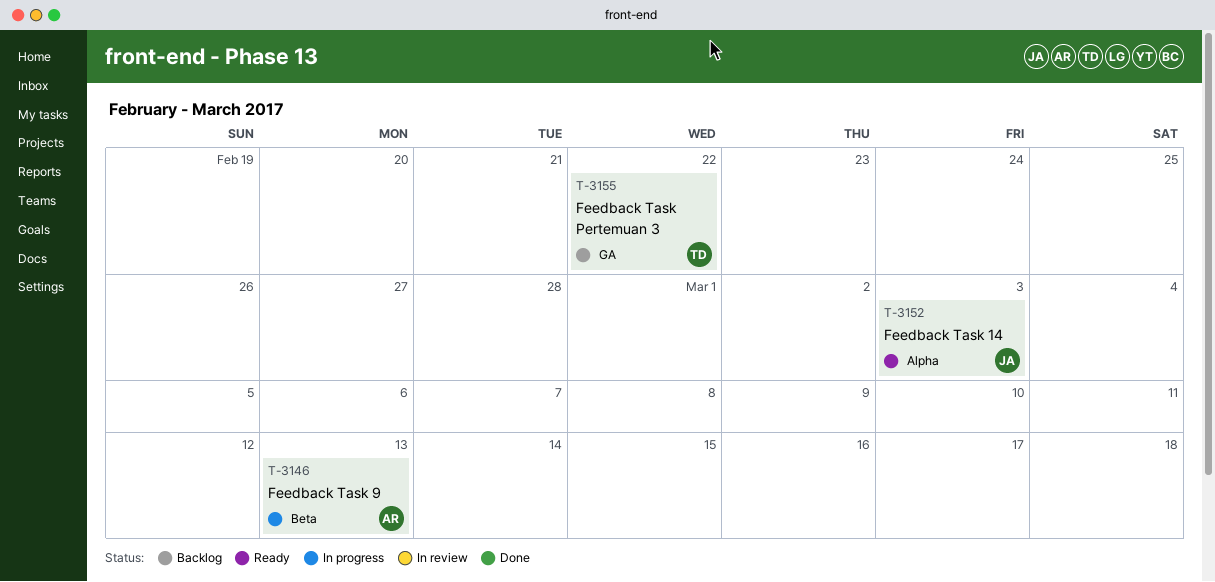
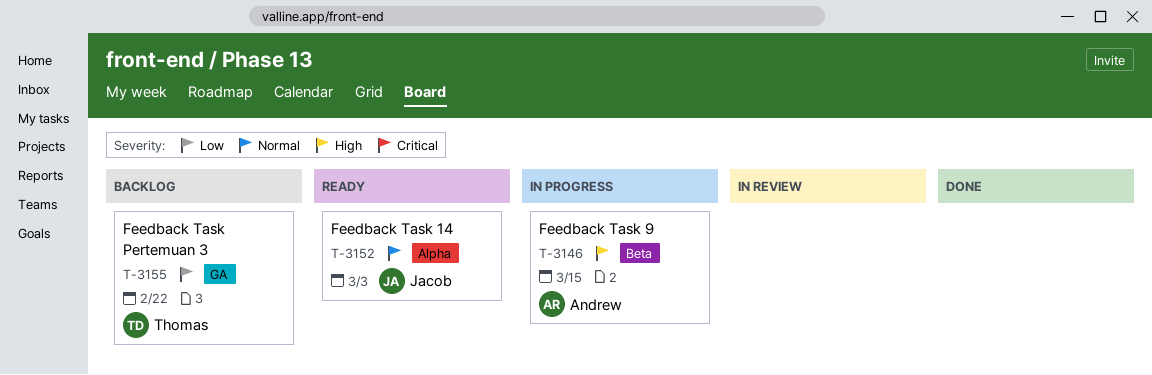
T-3146, due: Mar 13 -> Mar 15

